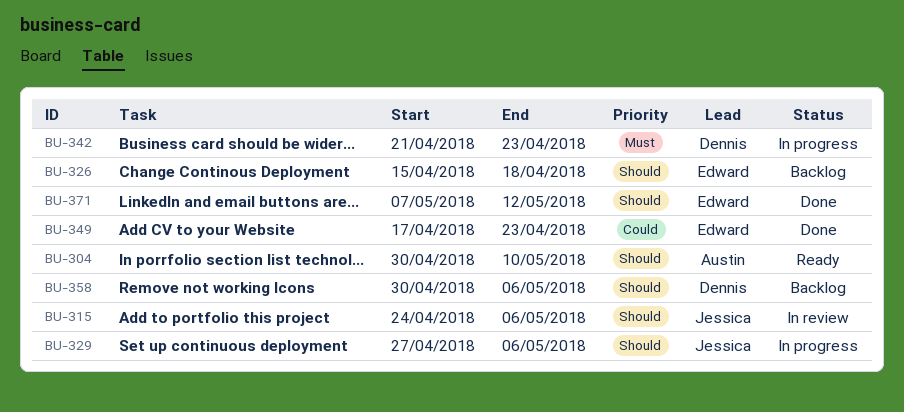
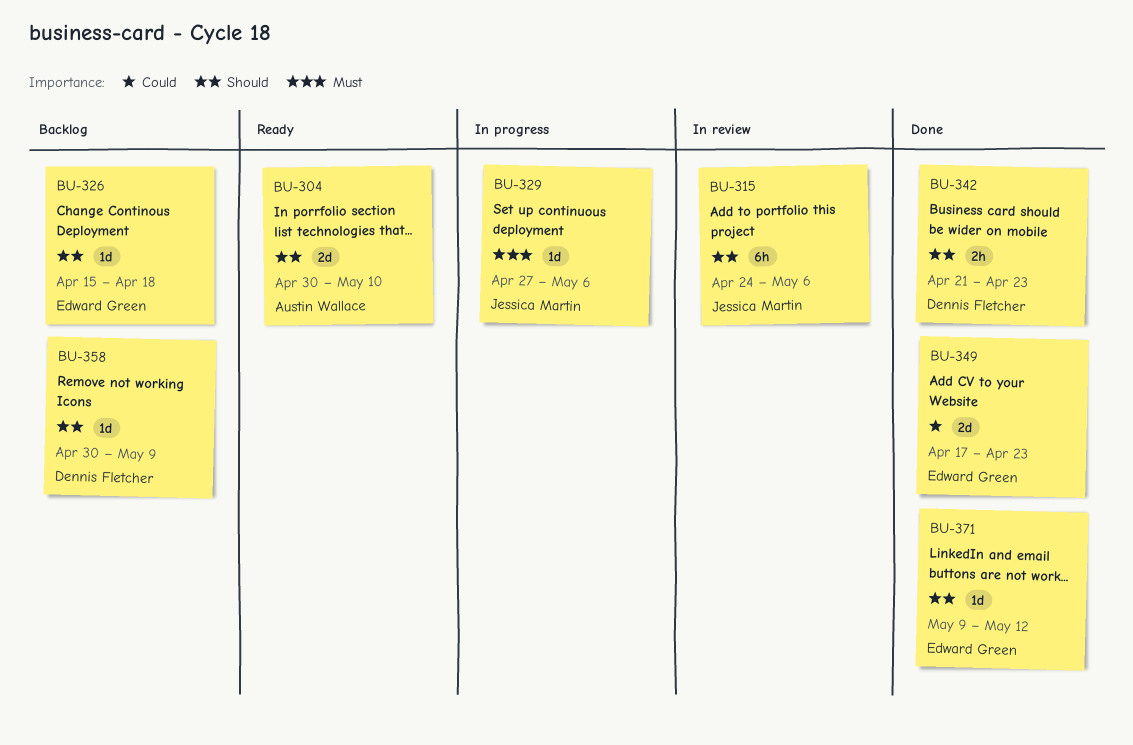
BU-329, priority: Should -> Must
BU-342, status: In progress -> Done
BU-342, priority: Must -> Should
BU-358, due: May 6 -> May 9
BU-371, start: May 7 -> May 9

